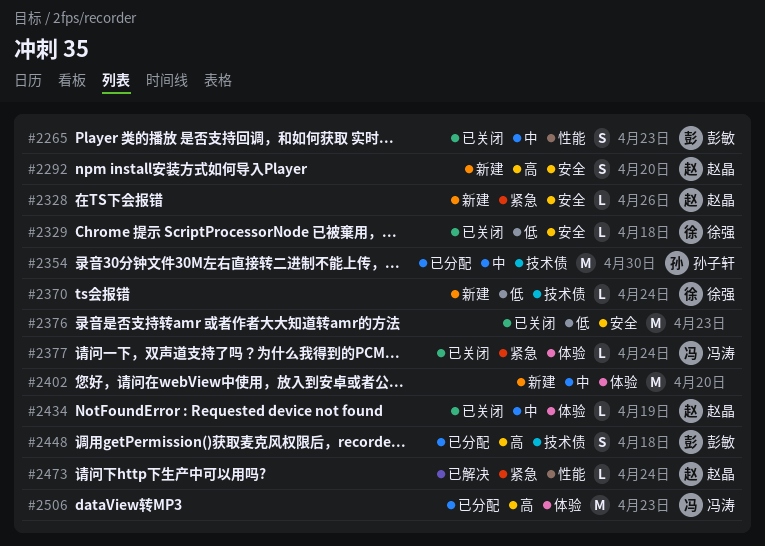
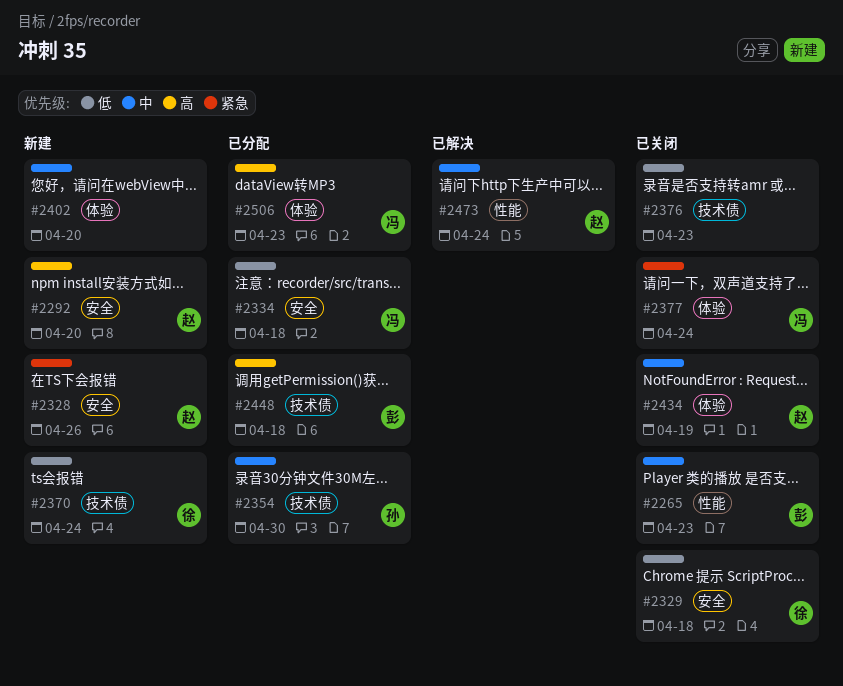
#2334: none -> present
#2376, label: 安全 -> 技术债
#2473, priority: 紧急 -> 中

